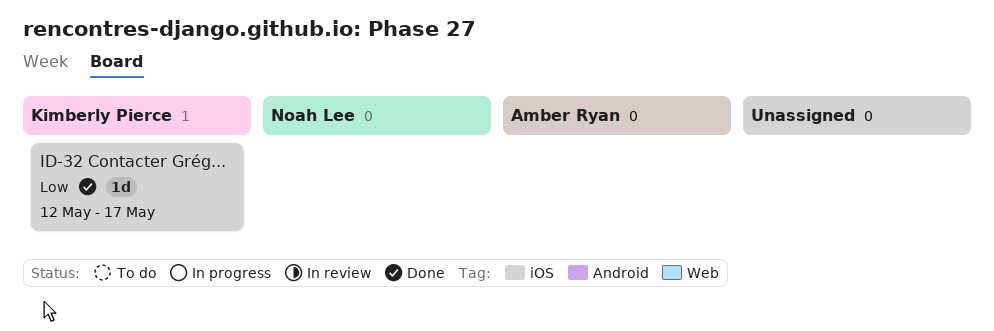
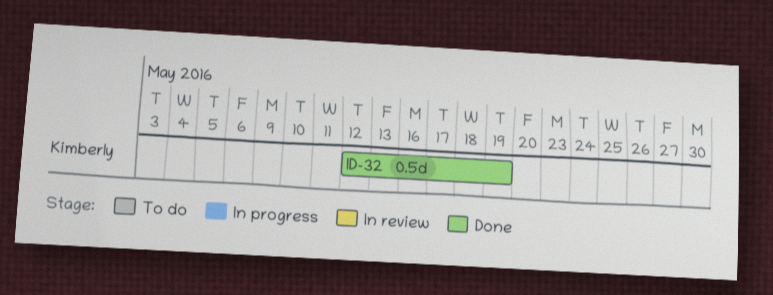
ID-32, estimate: 1d -> 0.5d
ID-32, due: May 17 -> May 19

